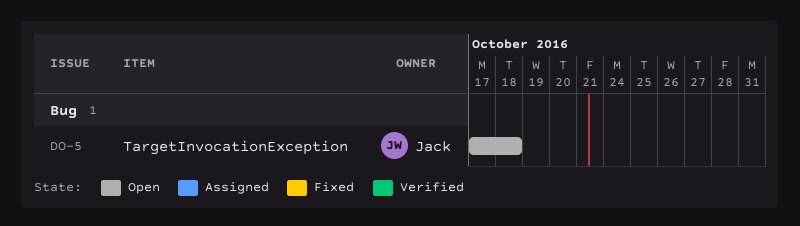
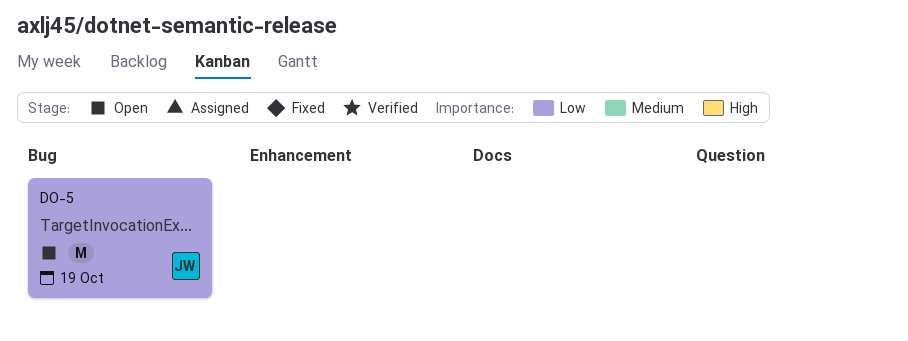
DO-5, due: Oct 18 -> Oct 19

